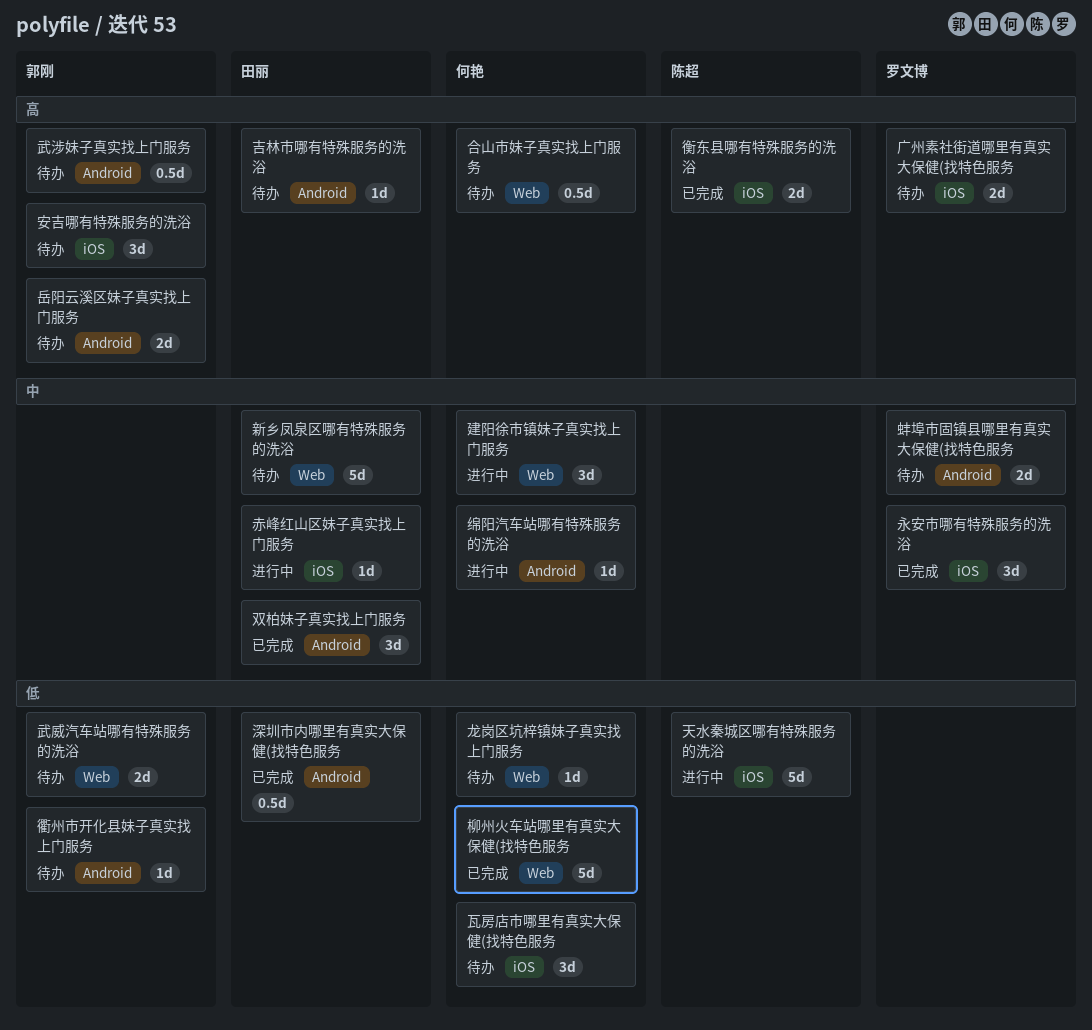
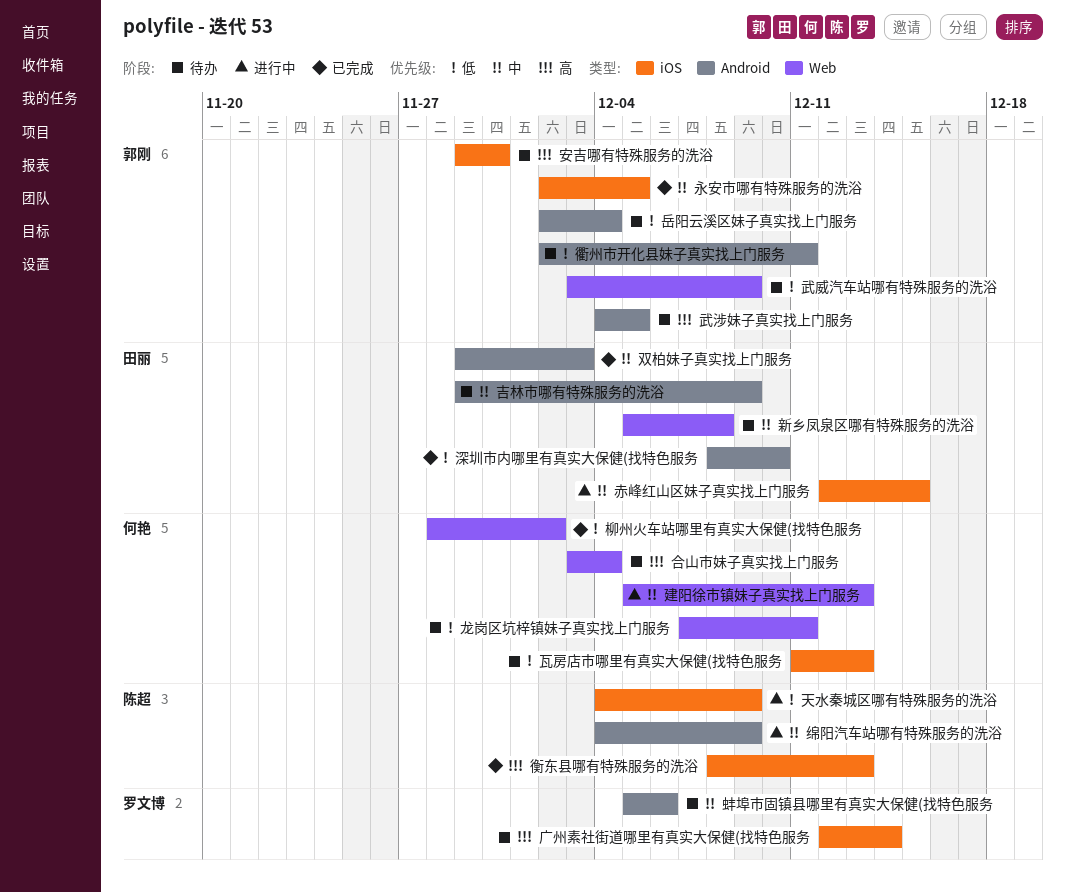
吉林市哪有特殊服务的洗浴, priority: 高 -> 中
岳阳云溪区妹子真实找上门服务, priority: 高 -> 低
永安市哪有特殊服务的洗浴, owner: 罗文博 -> 郭刚
绵阳汽车站哪有特殊服务的洗浴, owner: 何艳 -> 陈超

